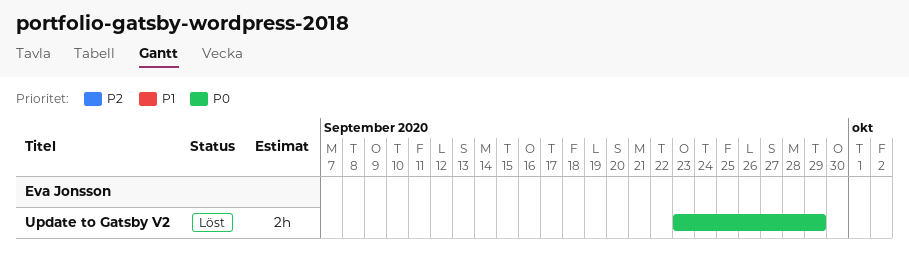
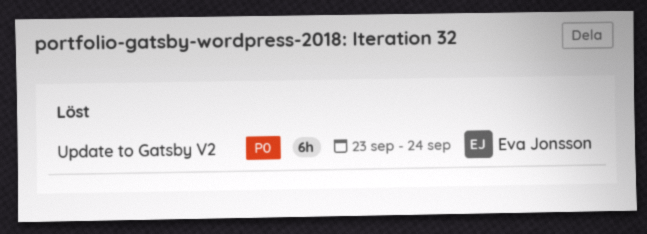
Update to Gatsby V2, estimate: 2h -> 6h
Update to Gatsby V2, due: Sep 29 -> Sep 24

